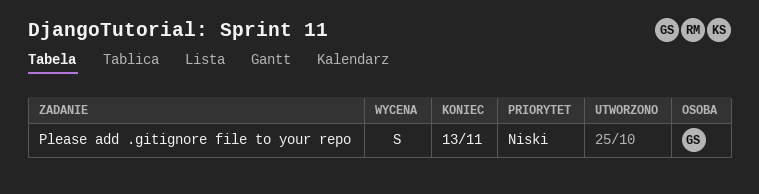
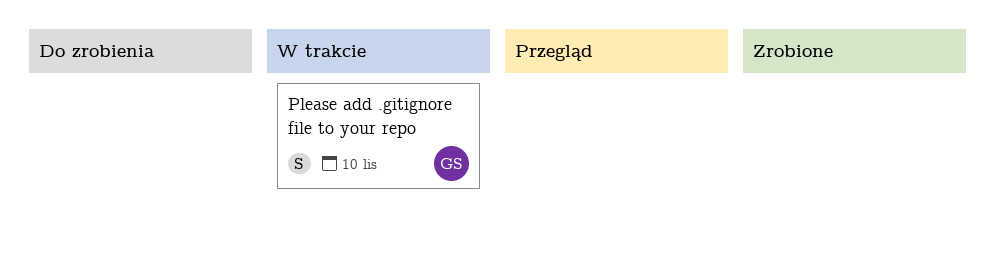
Please add .gitignore file to your repo, due: Nov 13 -> Nov 10

